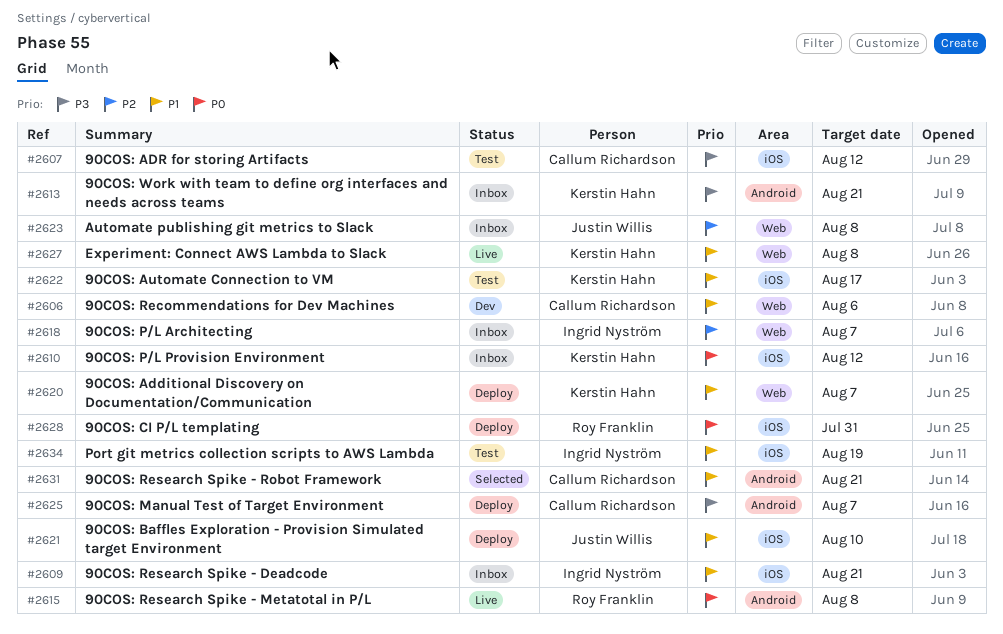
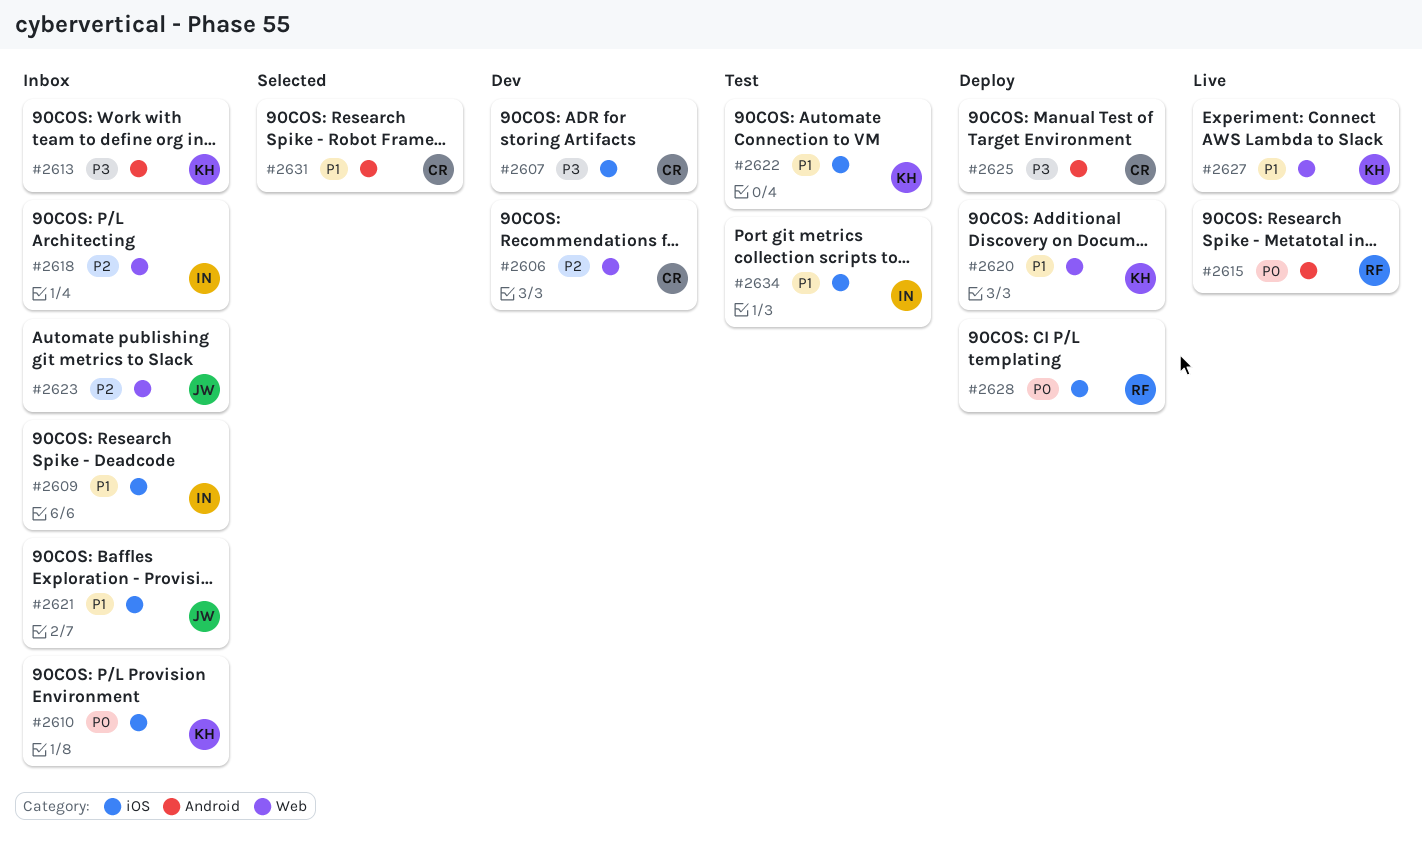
#2606, priority: P1 -> P2
#2607, status: Test -> Dev
#2621, status: Deploy -> Inbox

